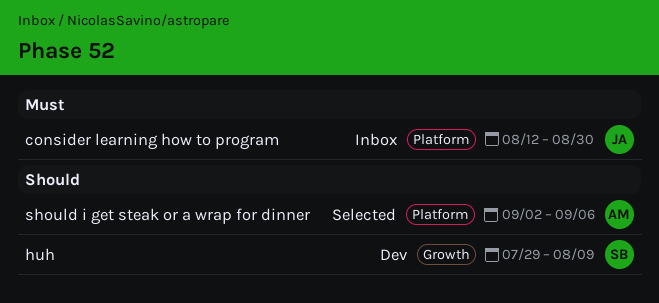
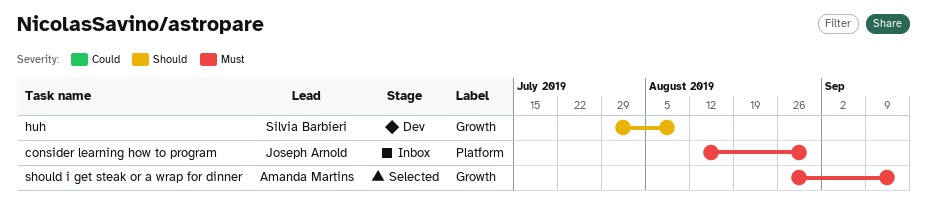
should i get steak or a wrap for dinner, priority: Should -> Must
should i get steak or a wrap for dinner, label: Platform -> Growth
should i get steak or a wrap for dinner, start: Sep 2 -> Aug 26
should i get steak or a wrap for dinner, due: Sep 6 -> Sep 13

